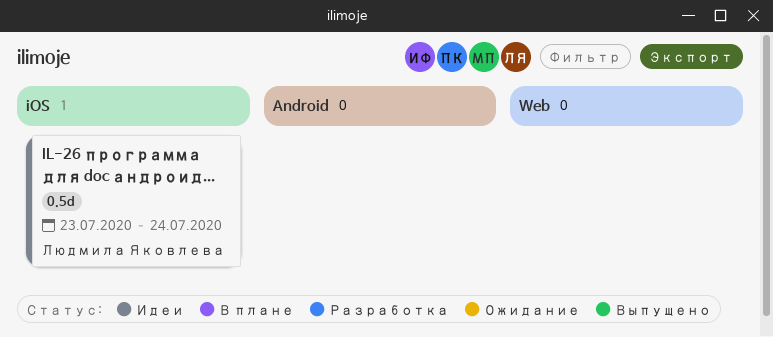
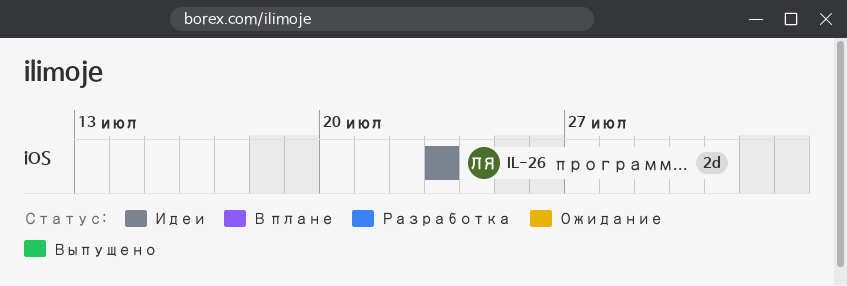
IL-26, estimate: 0.5d -> 2d
IL-26, due: Jul 24 -> Jul 23

